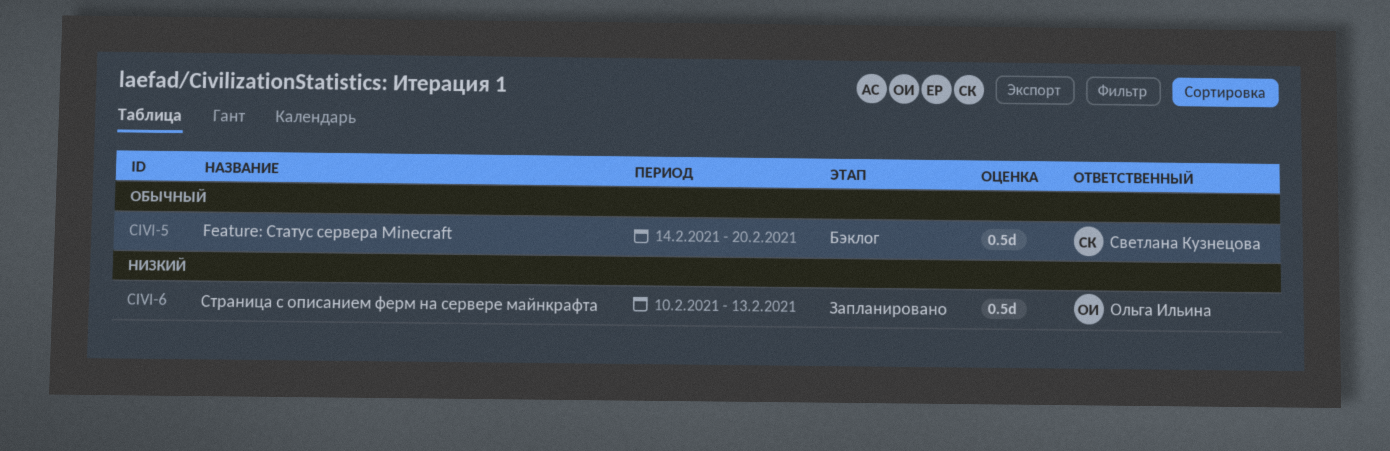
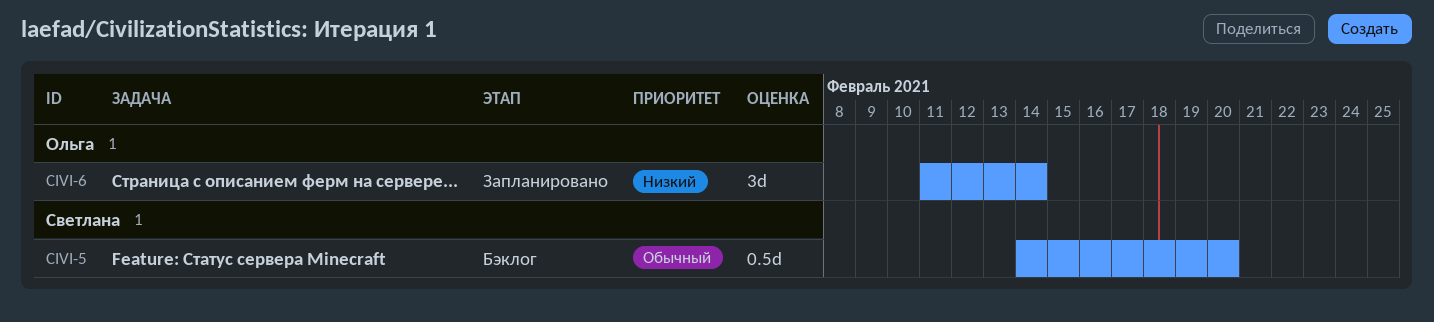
CIVI-6, estimate: 0.5d -> 3d
CIVI-6, start: Feb 10 -> Feb 11
CIVI-6, due: Feb 13 -> Feb 14

